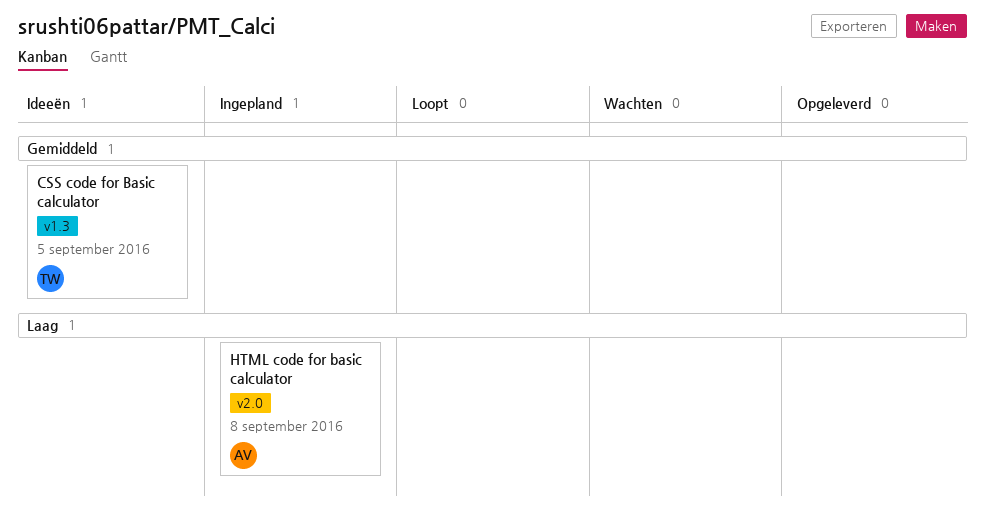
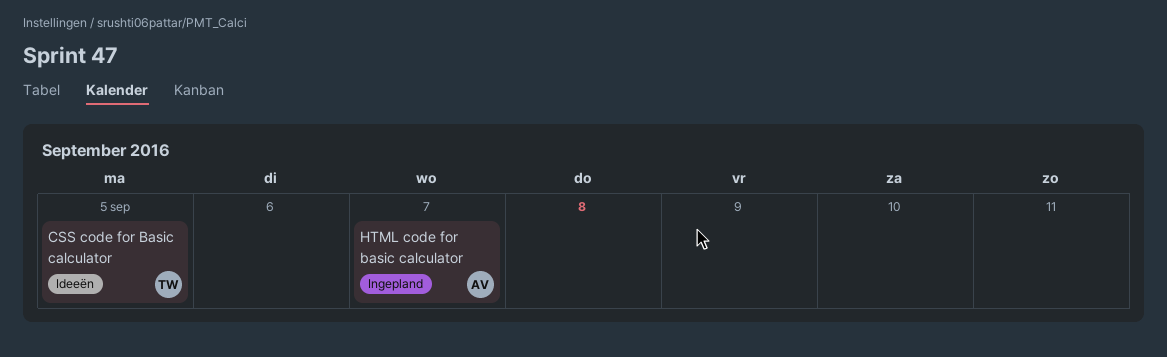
HTML code for basic calculator, due: Sep 8 -> Sep 7

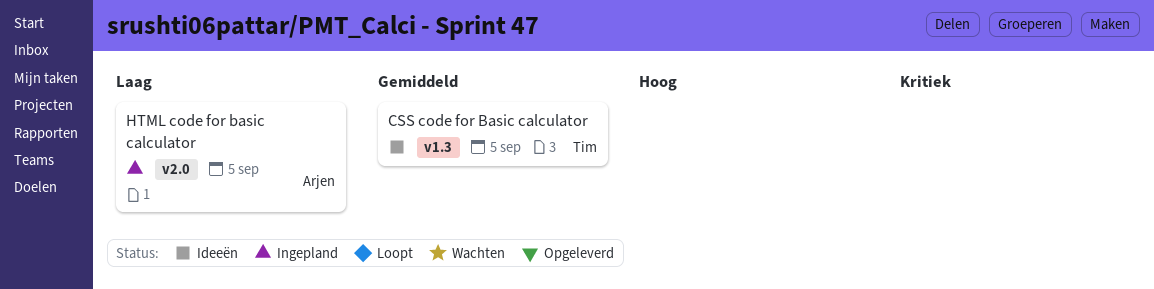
HTML code for basic calculator, due: Sep 7 -> Sep 5

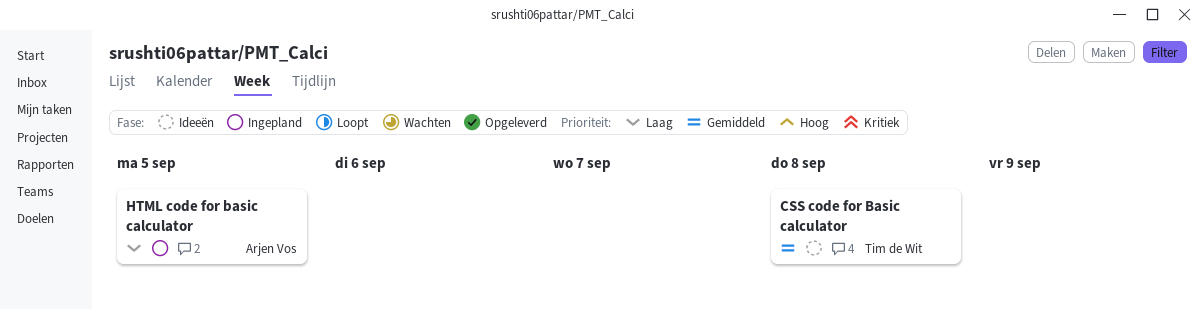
CSS code for Basic calculator, due: Sep 5 -> Sep 8

